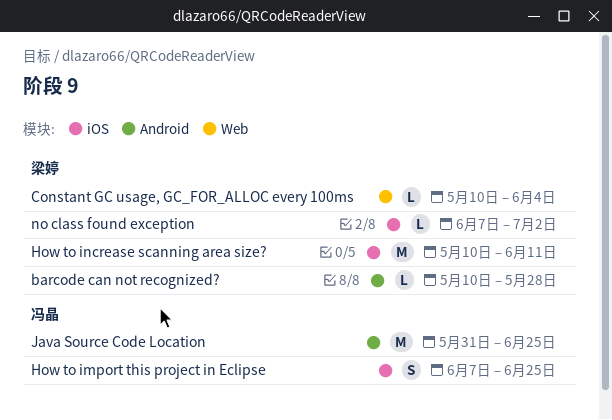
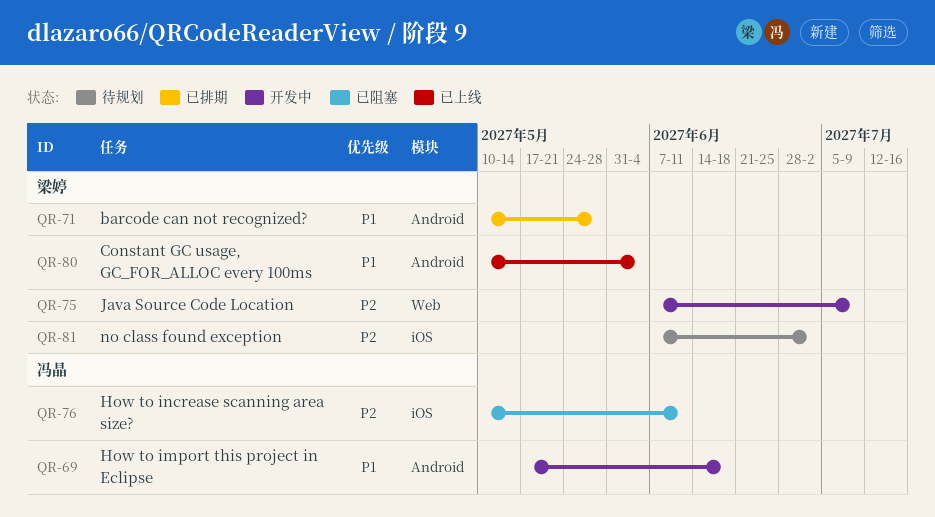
Constant GC usage, GC_FOR_ALLOC every 100ms, label: Web -> Android
How to import this project in Eclipse, label: iOS -> Android
How to import this project in Eclipse, start: Jun 7 -> May 17
How to import this project in Eclipse, due: Jun 25 -> Jun 18
How to increase scanning area size?, owner: 梁婷 -> 冯晶
Java Source Code Location, owner: 冯晶 -> 梁婷
Java Source Code Location, label: Android -> Web
Java Source Code Location, start: May 31 -> Jun 7
Java Source Code Location, due: Jun 25 -> Jul 9

